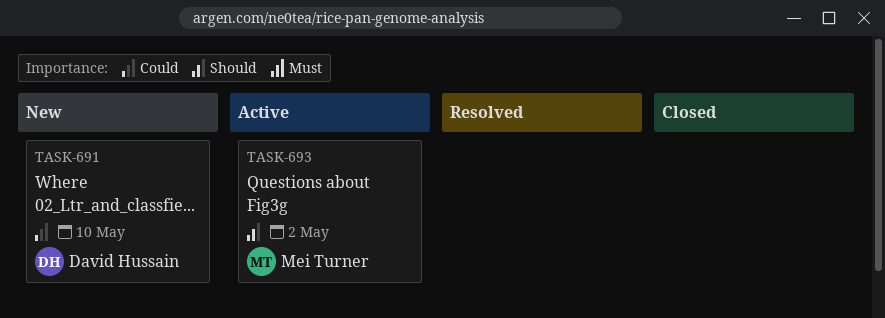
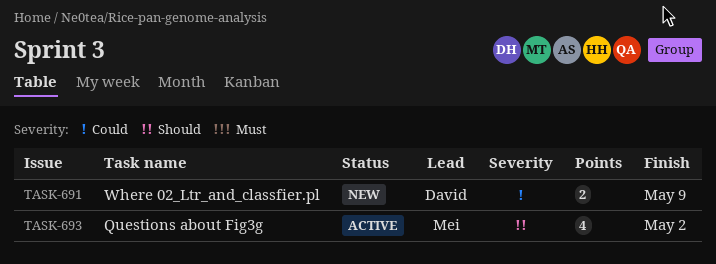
TASK-691, due: May 10 -> May 9

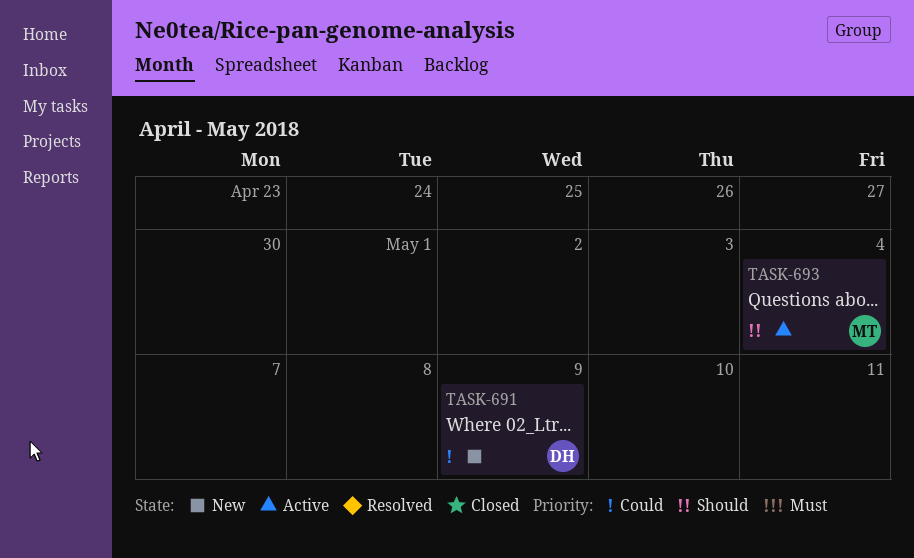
TASK-693, due: May 2 -> May 4

